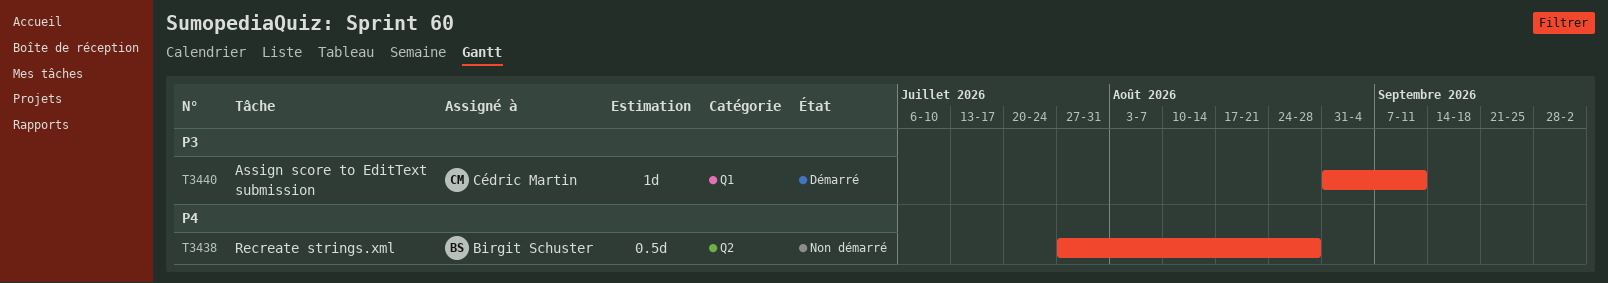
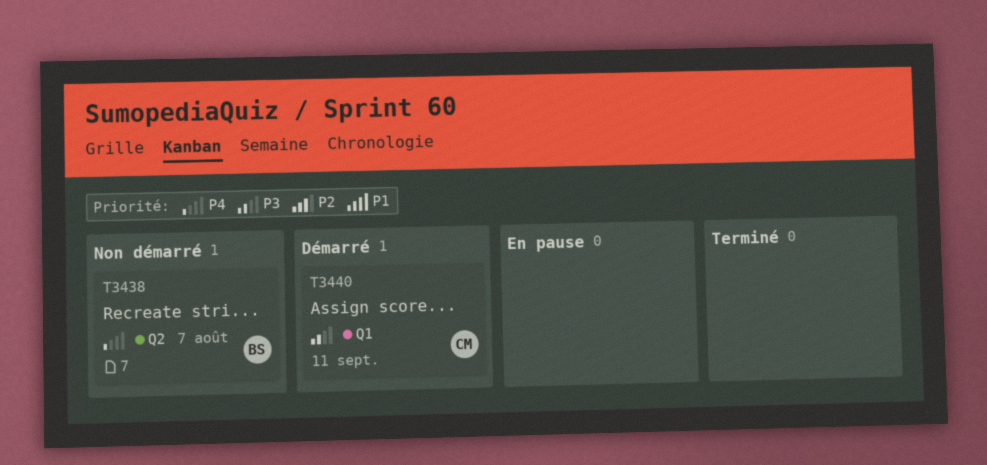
T3438, due: Aug 28 -> Aug 7

